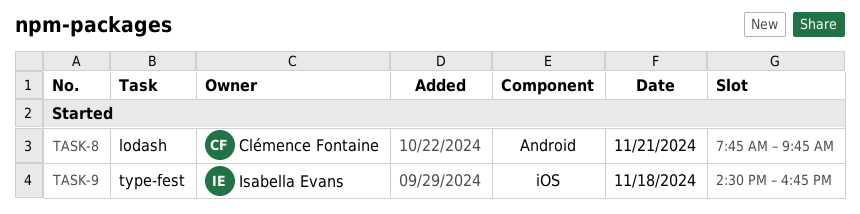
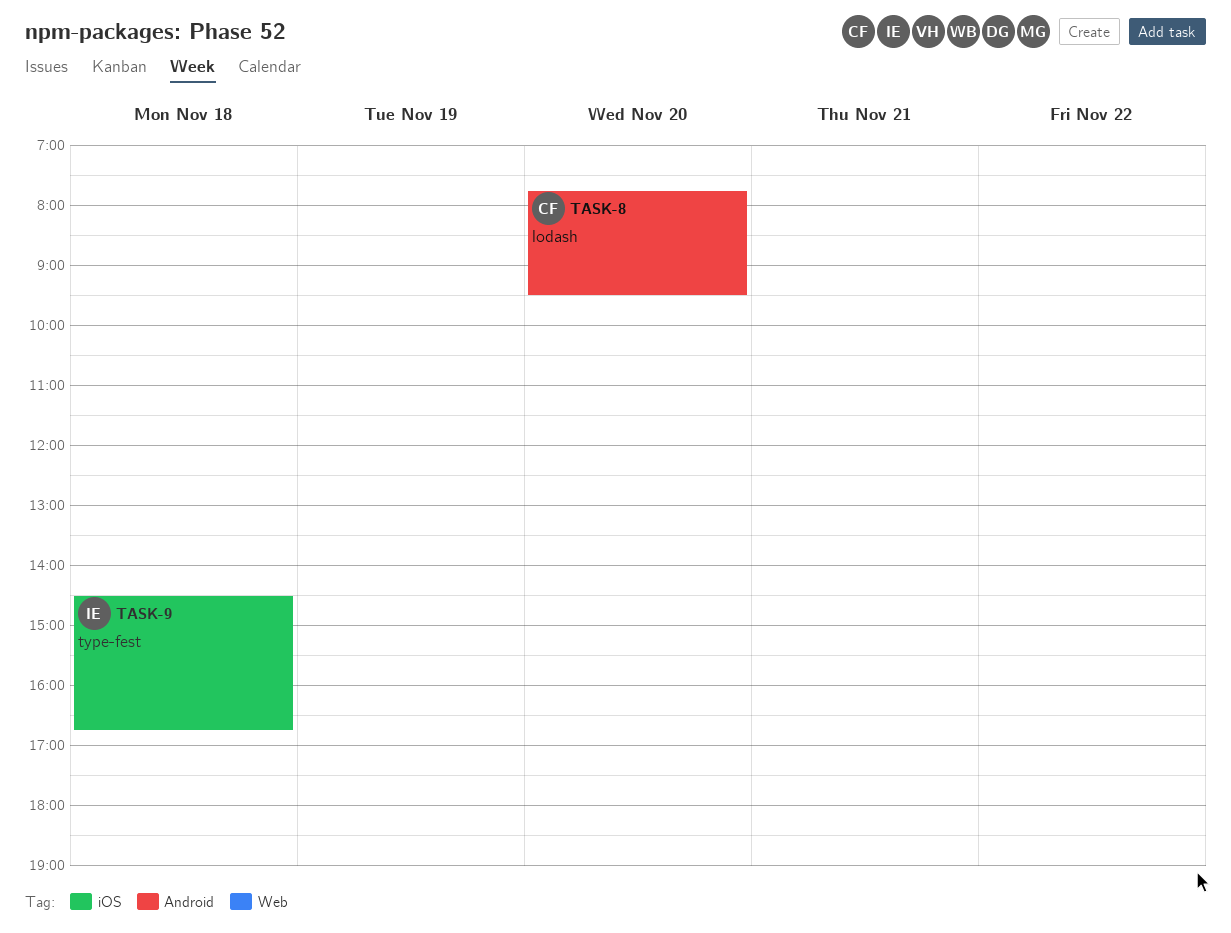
TASK-8, day: Nov 21 -> Nov 20
TASK-8, ends: 09:45 -> 09:30

